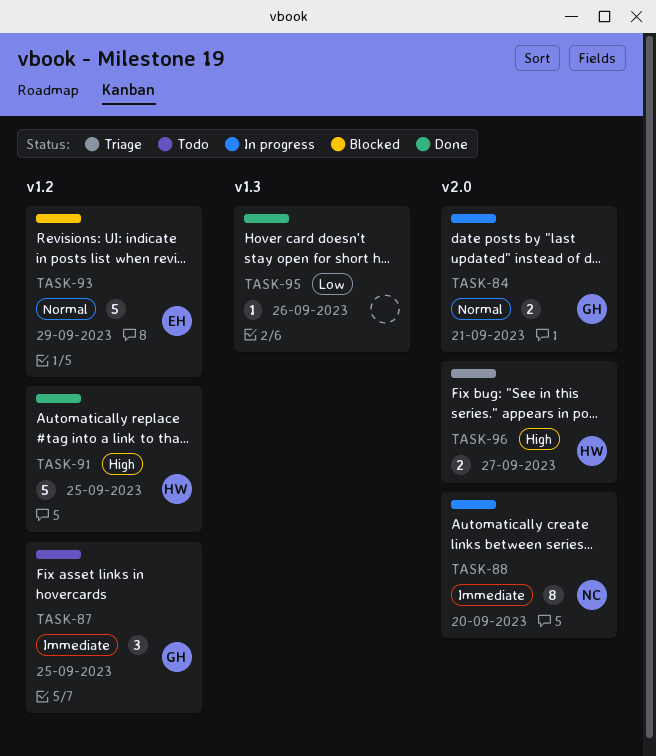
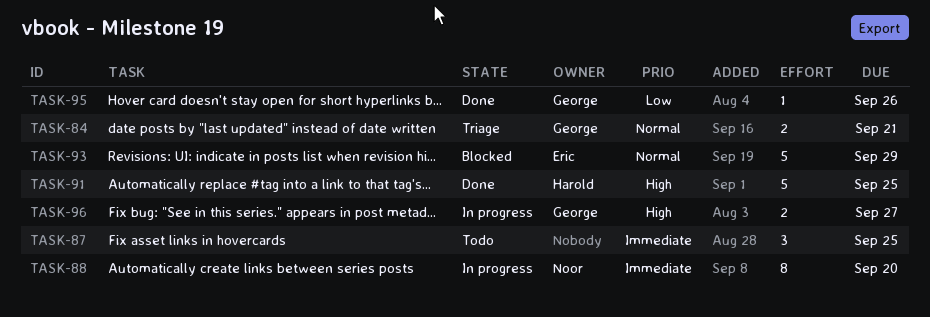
TASK-84, status: In progress -> Triage
TASK-87, owner: George -> none
TASK-95, owner: none -> George
TASK-96, status: Triage -> In progress
TASK-96, owner: Harold -> George

